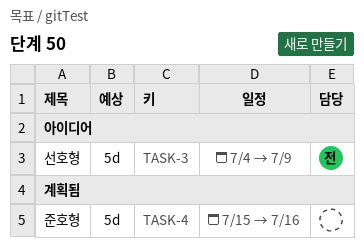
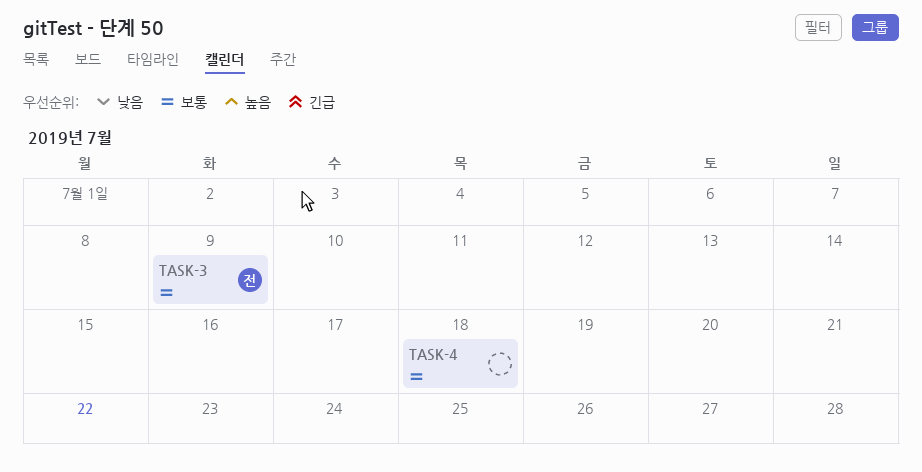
TASK-4, due: Jul 16 -> Jul 18

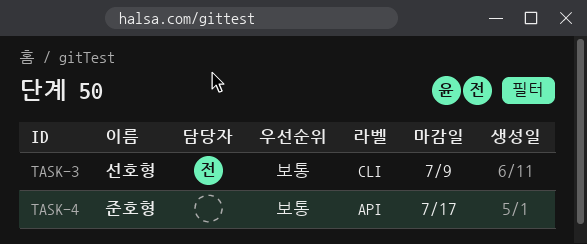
TASK-4, due: Jul 18 -> Jul 17

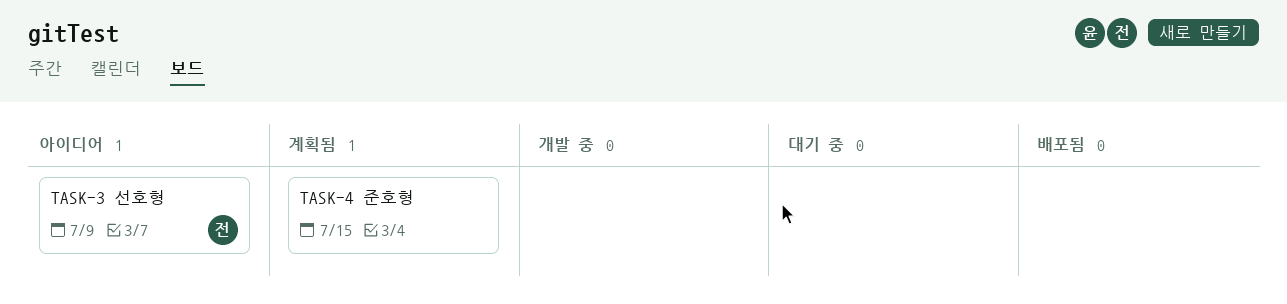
TASK-4, due: Jul 17 -> Jul 15

